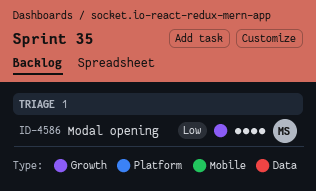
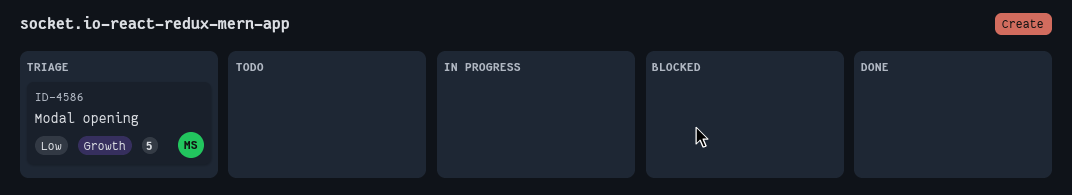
ID-4586, estimate: 4 -> 5

